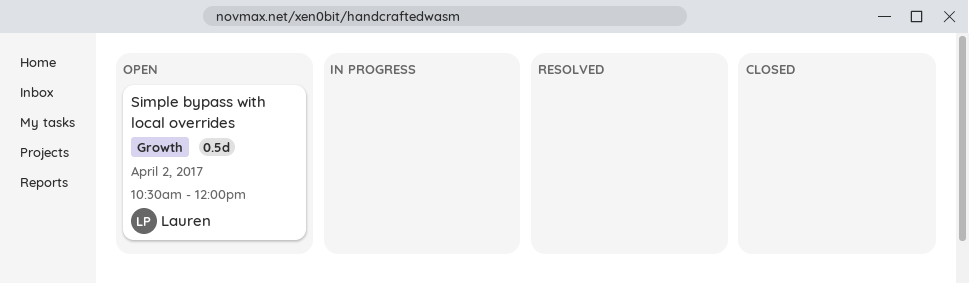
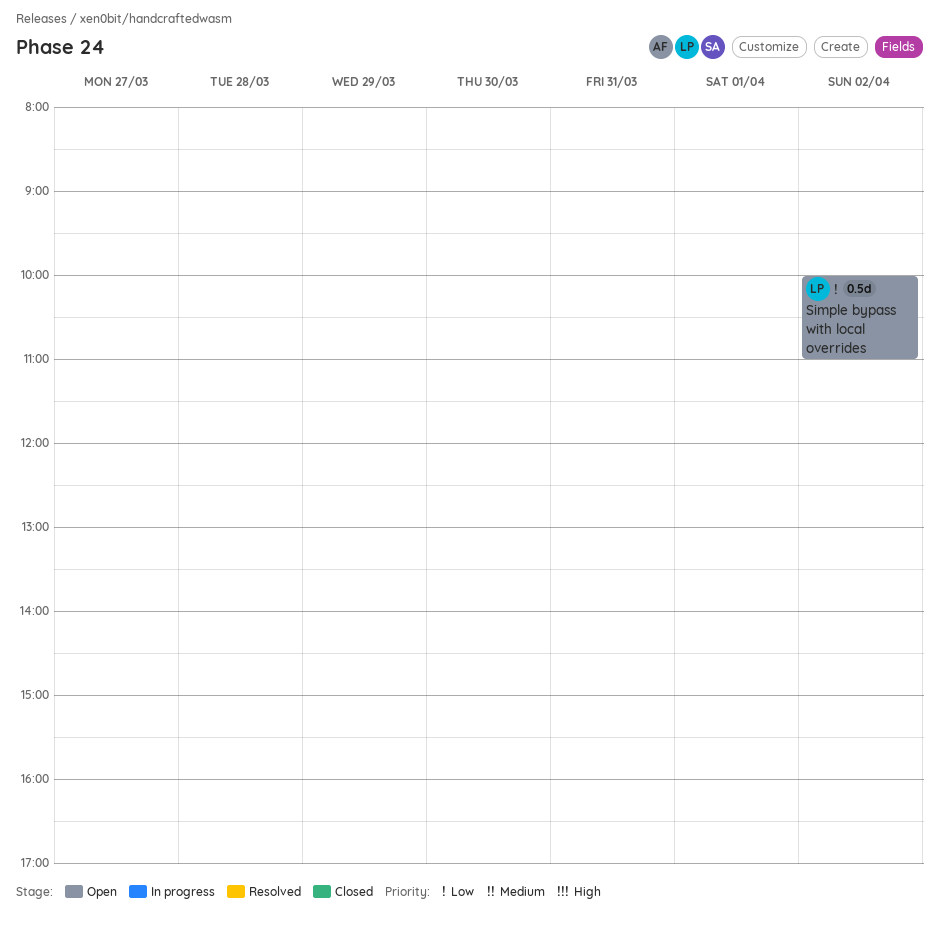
Simple bypass with local overrides, begins: 10:30 -> 10:00
Simple bypass with local overrides, ends: 12:00 -> 11:00

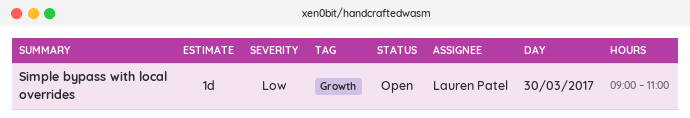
Simple bypass with local overrides, estimate: 0.5d -> 1d
Simple bypass with local overrides, day: Apr 2 -> Mar 30
Simple bypass with local overrides, begins: 10:00 -> 09:00

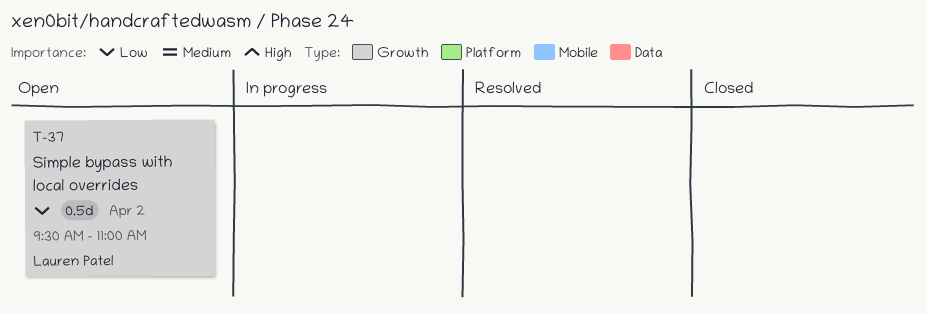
Simple bypass with local overrides, estimate: 1d -> 0.5d
Simple bypass with local overrides, day: Mar 30 -> Apr 2
Simple bypass with local overrides, begins: 09:00 -> 09:30

